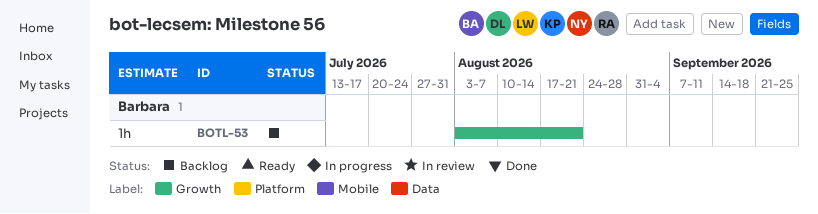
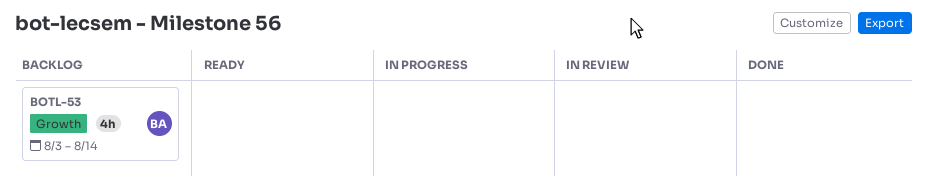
BOTL-53, estimate: 1h -> 4h
BOTL-53, due: Aug 21 -> Aug 14

